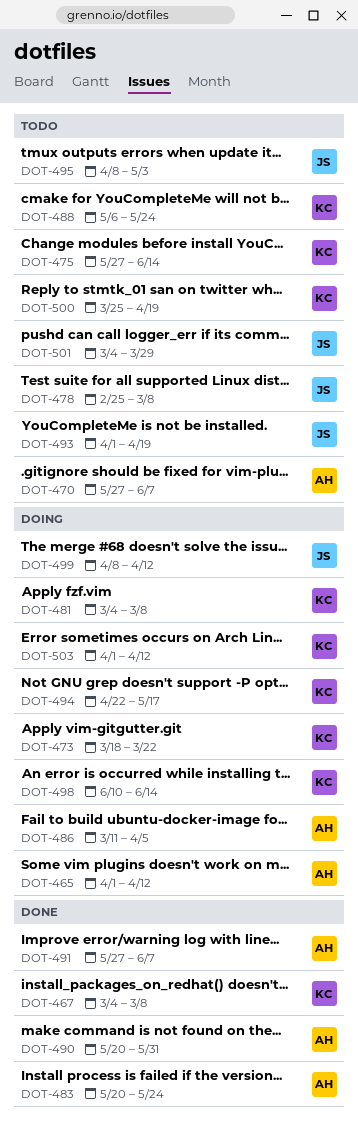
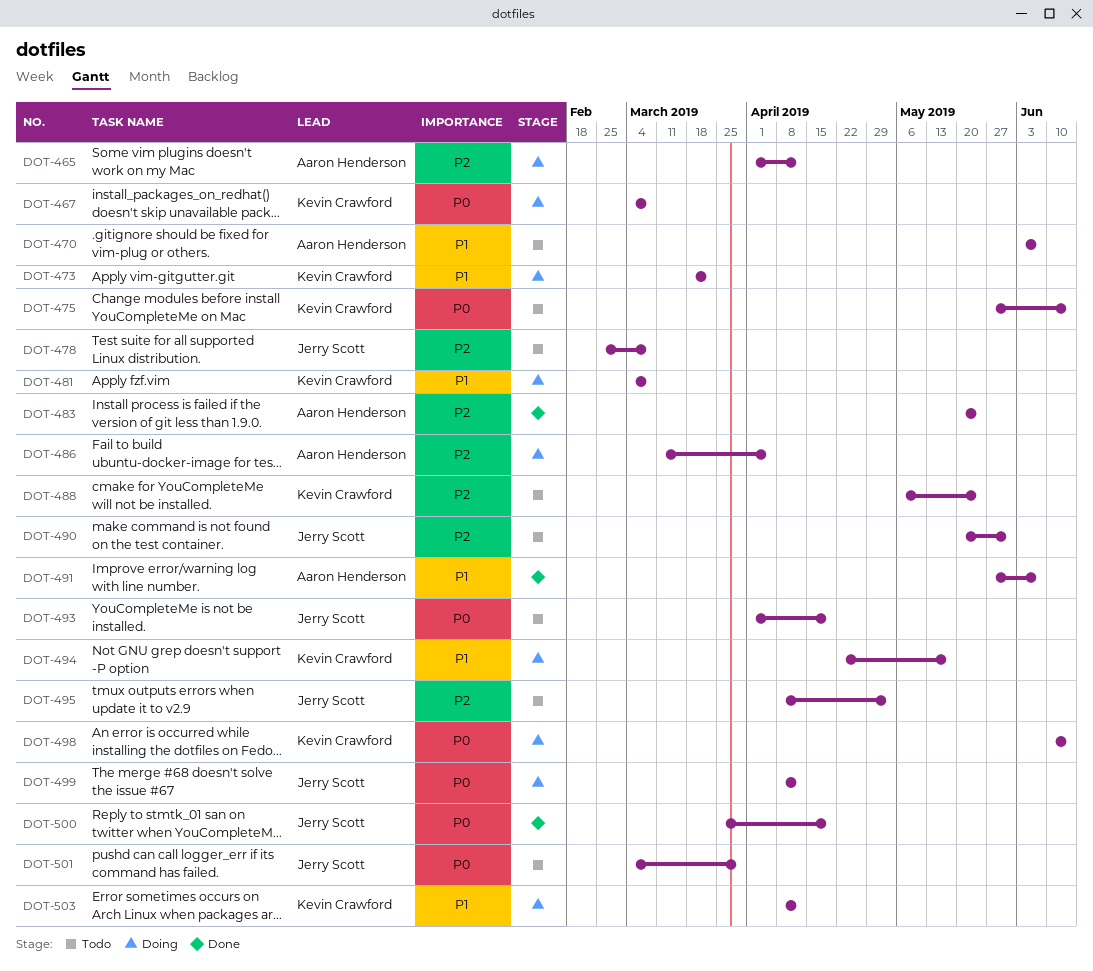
DOT-467, status: Done -> Doing
DOT-470, start: May 27 -> Jun 3
DOT-490, status: Done -> Todo
DOT-490, owner: Aaron Henderson -> Jerry Scott
DOT-500, status: Todo -> Done
DOT-500, owner: Kevin Crawford -> Jerry Scott
DOT-503, start: Apr 1 -> Apr 8

